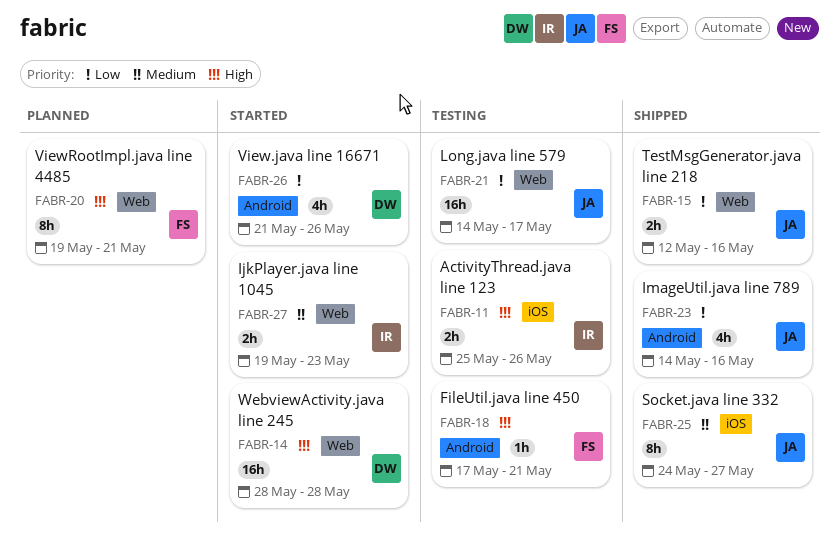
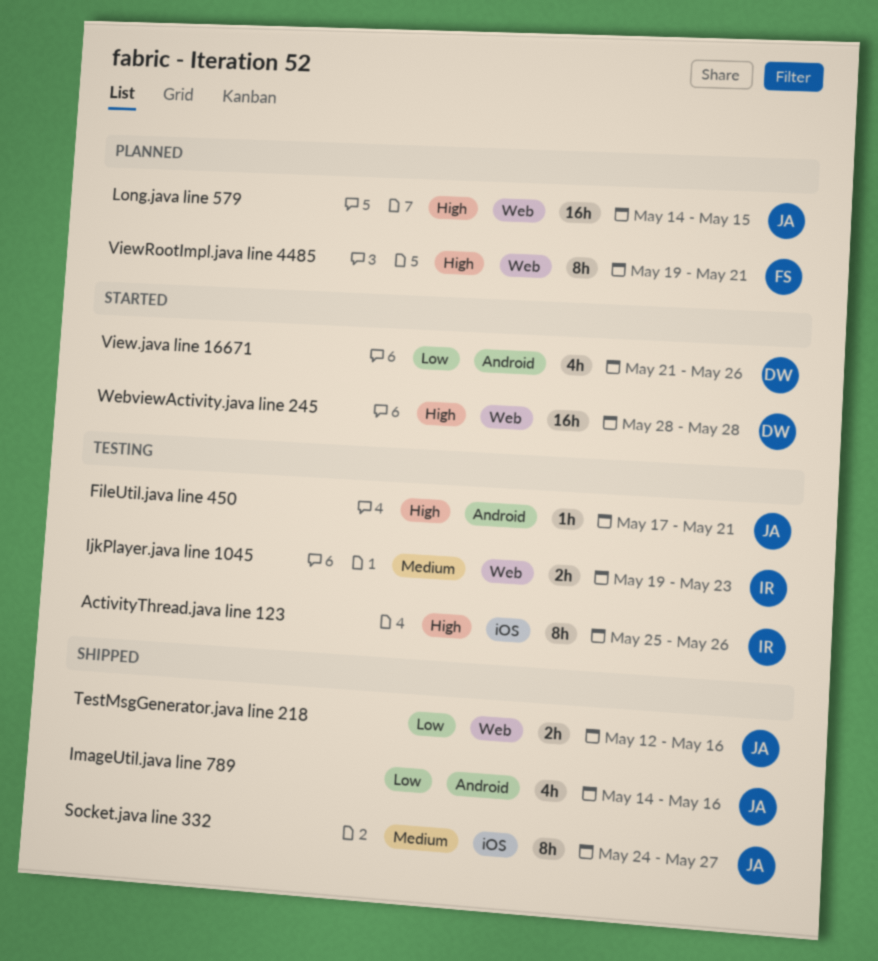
ActivityThread.java line 123, estimate: 2h -> 8h
FileUtil.java line 450, owner: FS -> JA
IjkPlayer.java line 1045, status: Started -> Testing
Long.java line 579, status: Testing -> Planned
Long.java line 579, priority: Low -> High
Long.java line 579, due: May 17 -> May 15

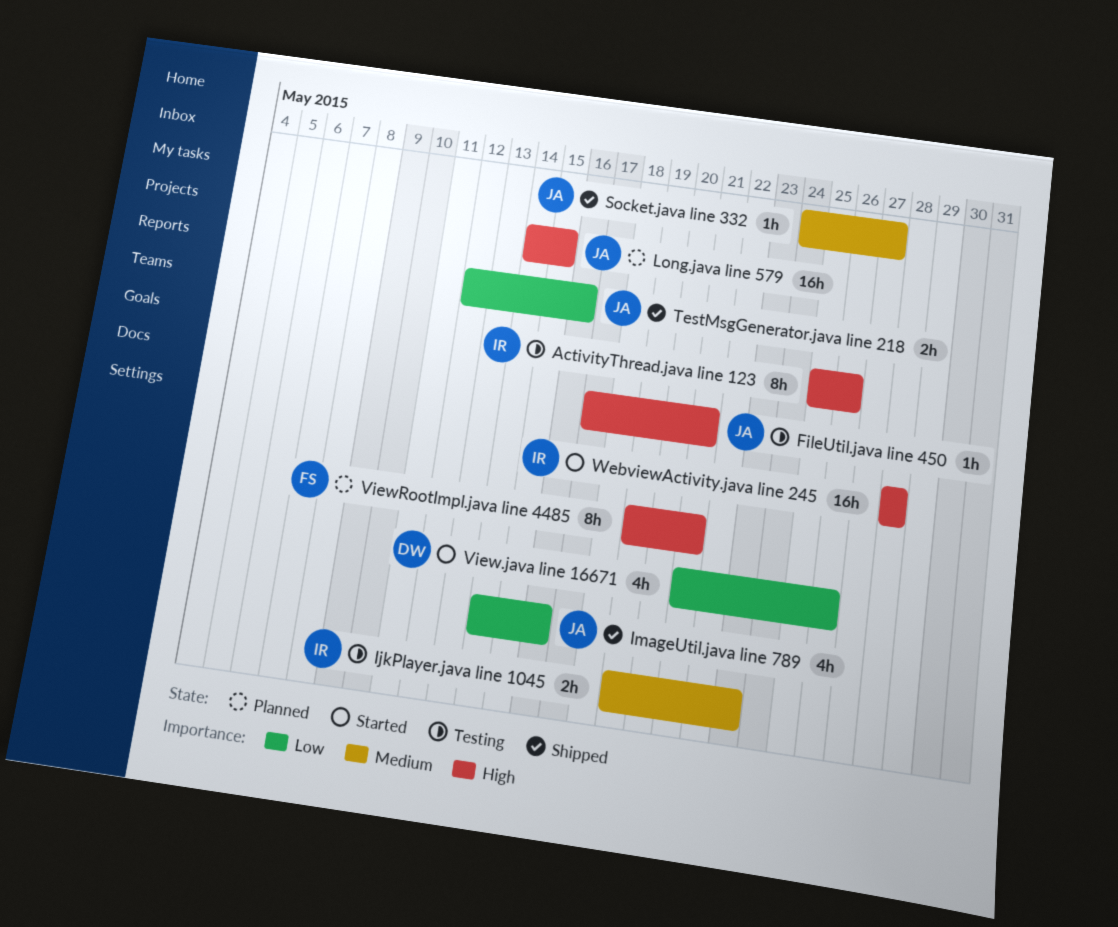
Socket.java line 332, estimate: 8h -> 1h
WebviewActivity.java line 245, owner: DW -> IR

